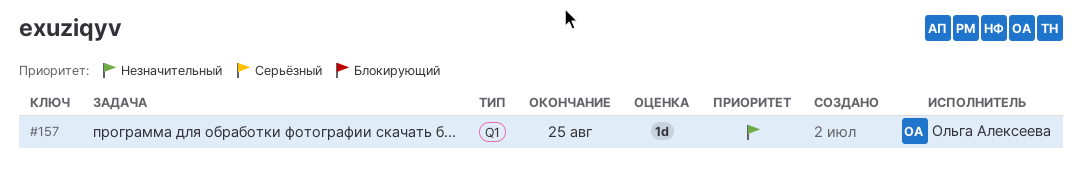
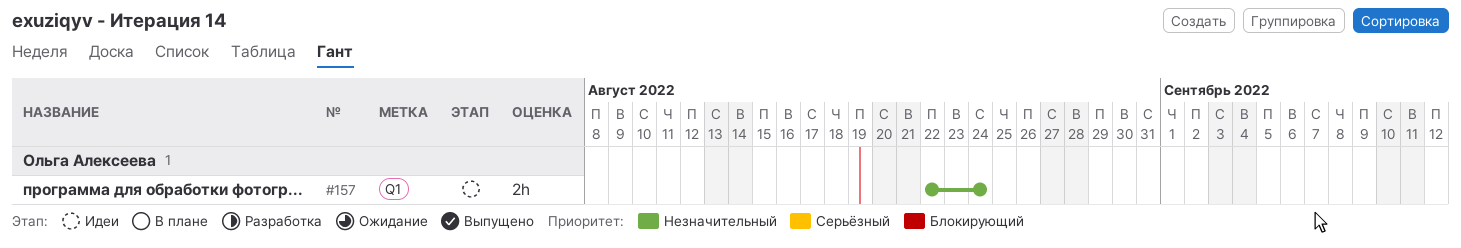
#157, estimate: 1d -> 2h
#157, due: Aug 25 -> Aug 24

